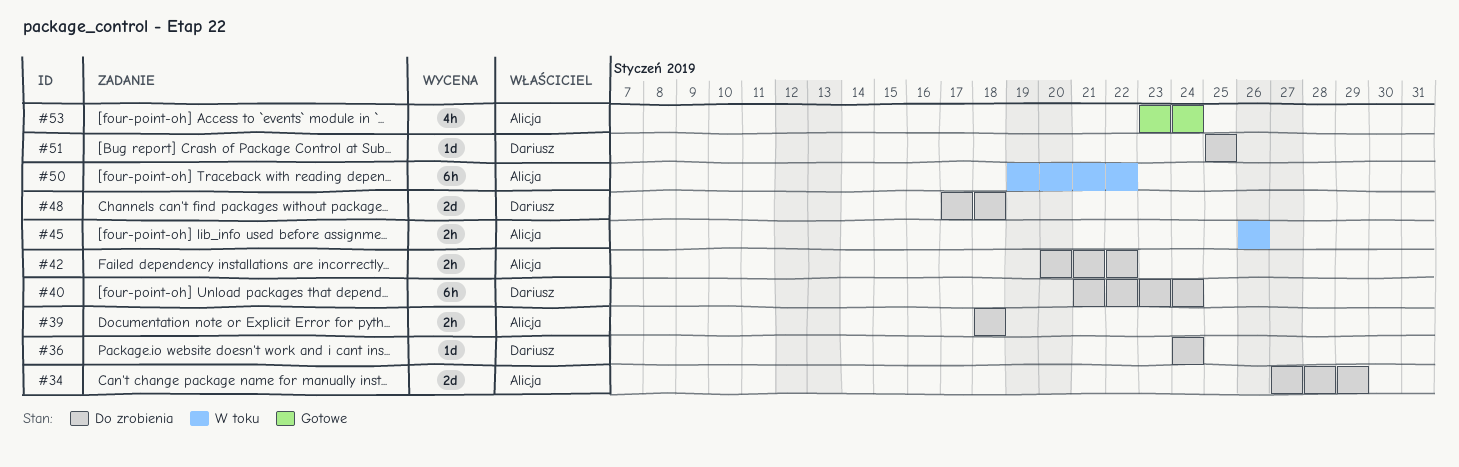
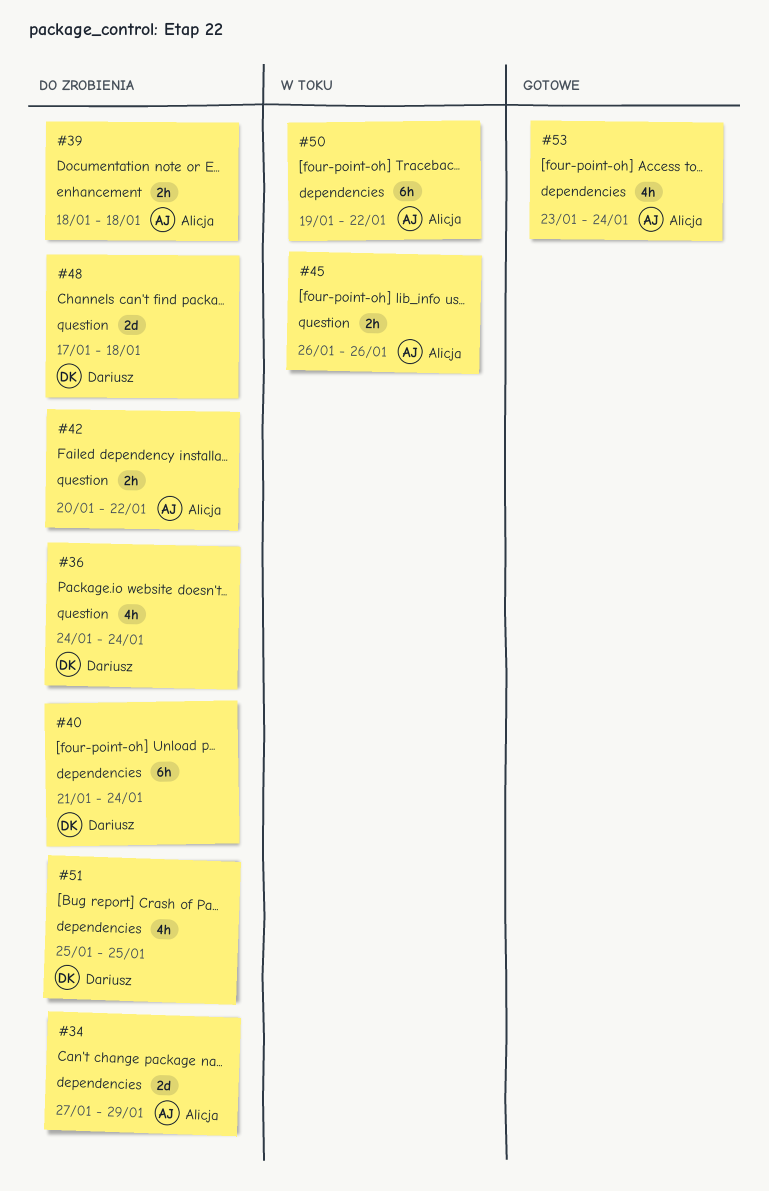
#36, estimate: 1d -> 4h
#51, estimate: 1d -> 4h

